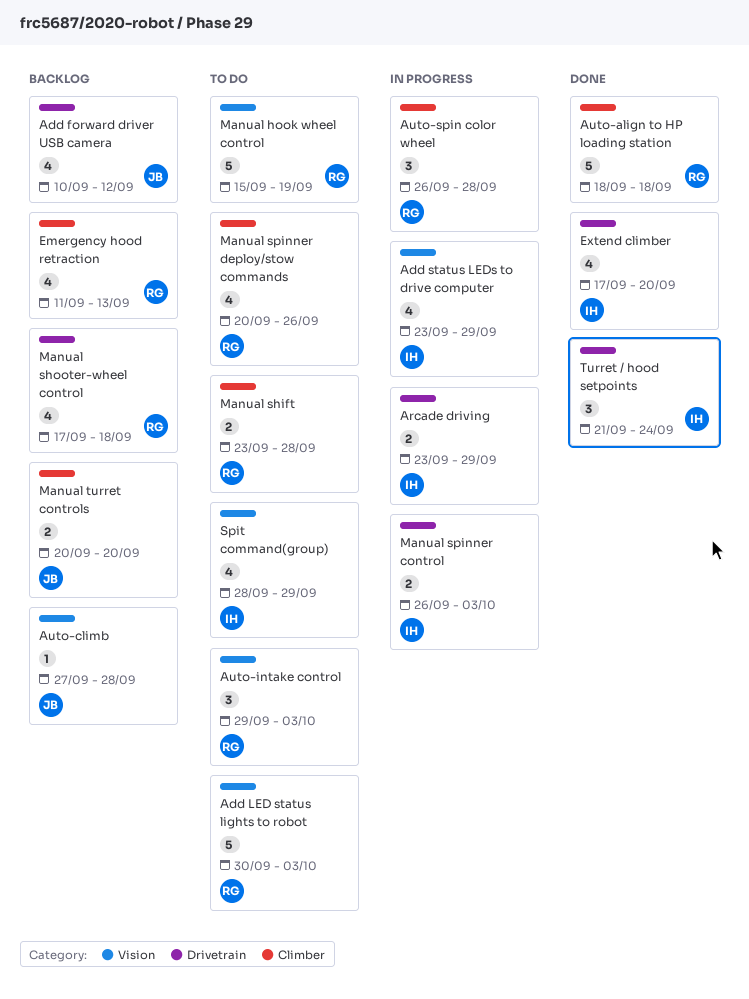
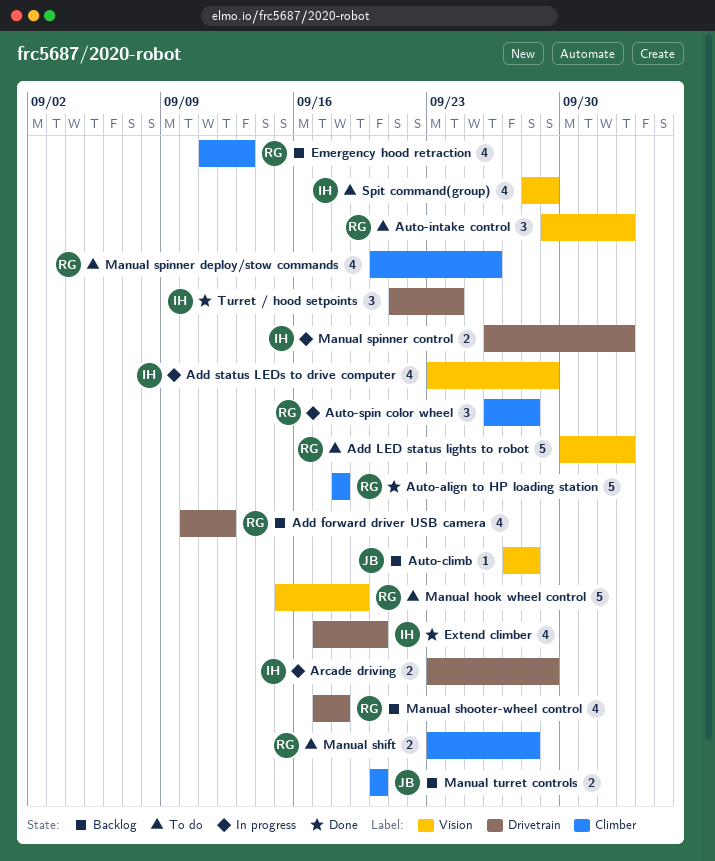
Add forward driver USB camera, owner: JB -> RG

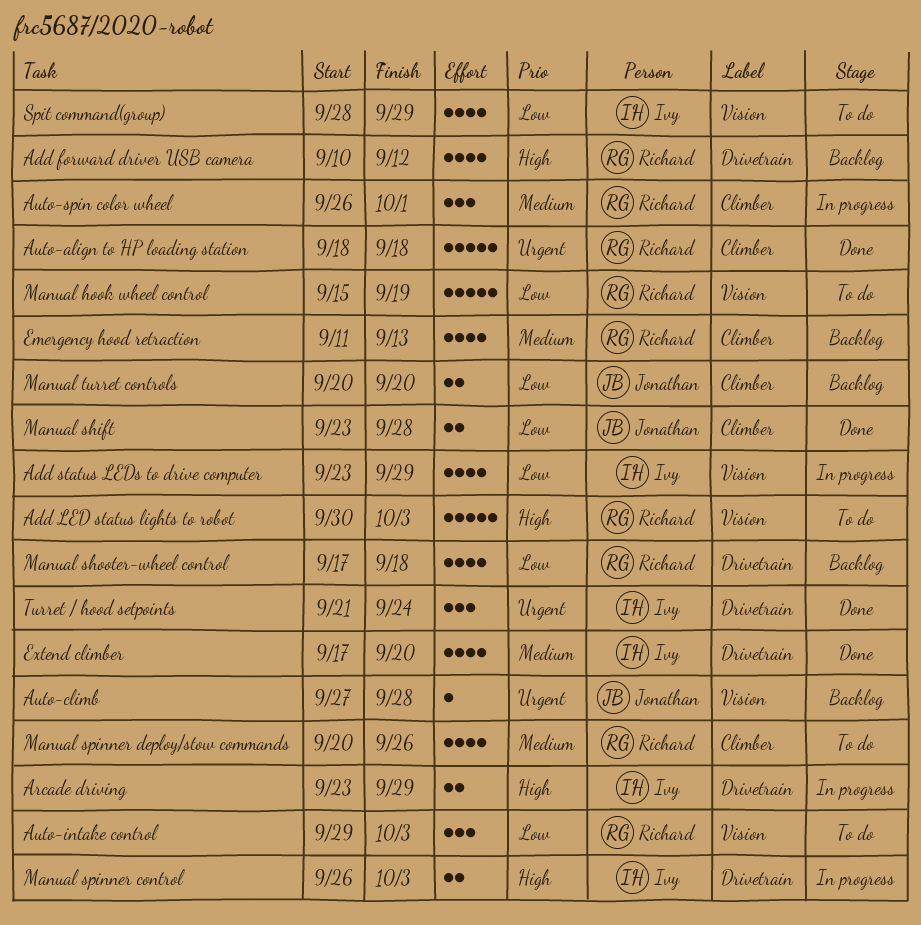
Auto-spin color wheel, due: Sep 28 -> Oct 1
Manual shift, status: To do -> Done
Manual shift, owner: Richard -> Jonathan

